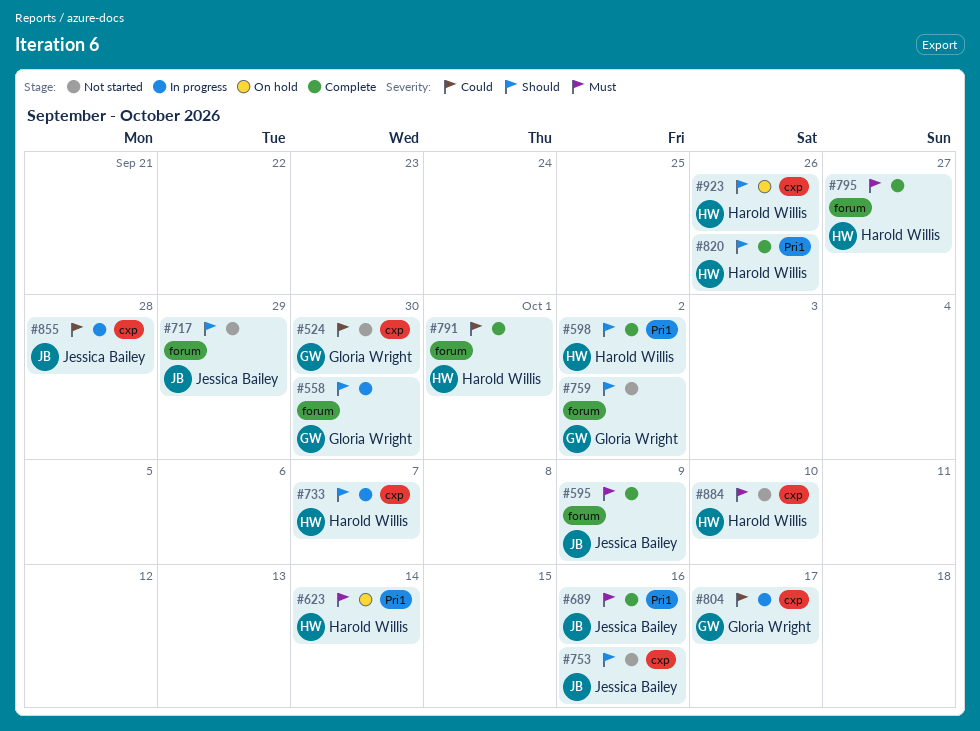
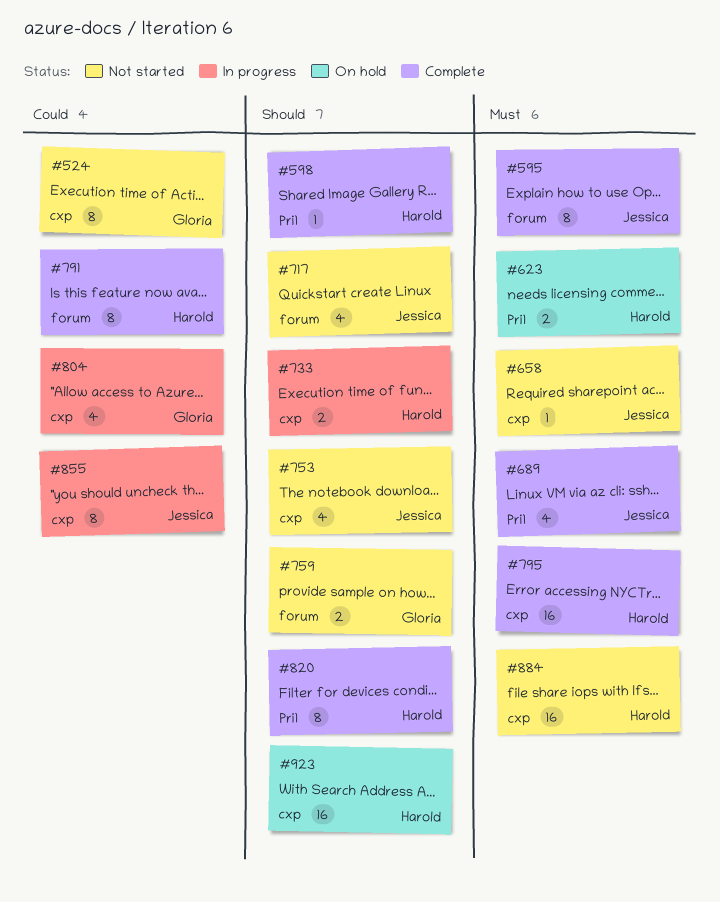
#558: present -> none
#658: none -> present
#795, label: forum -> cxp

